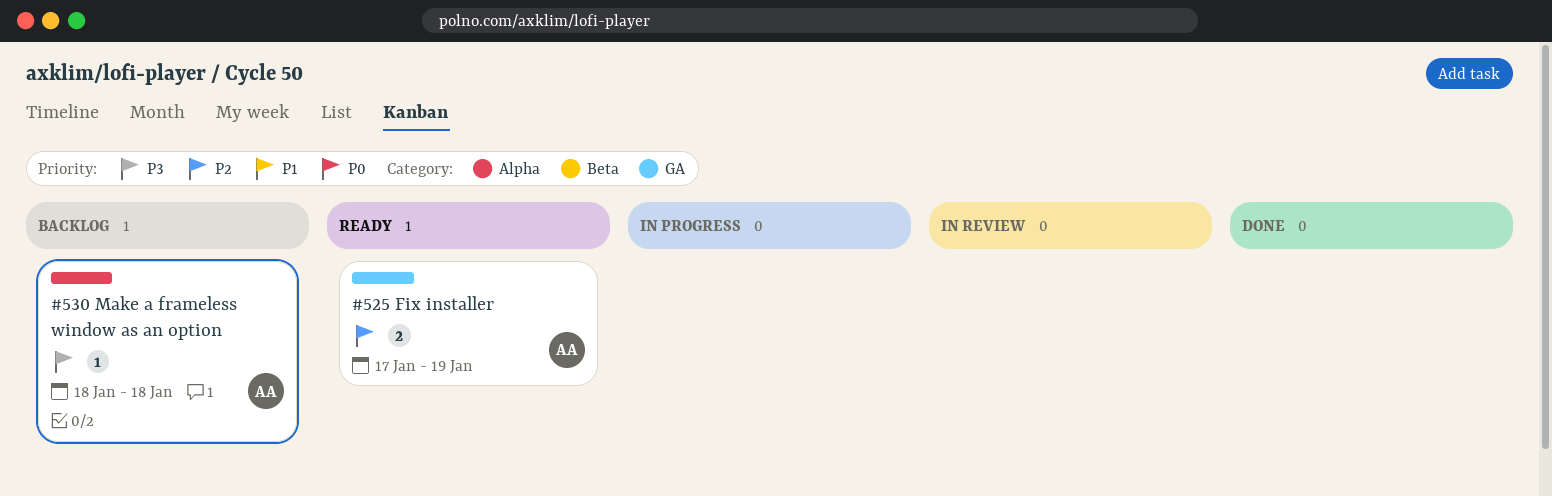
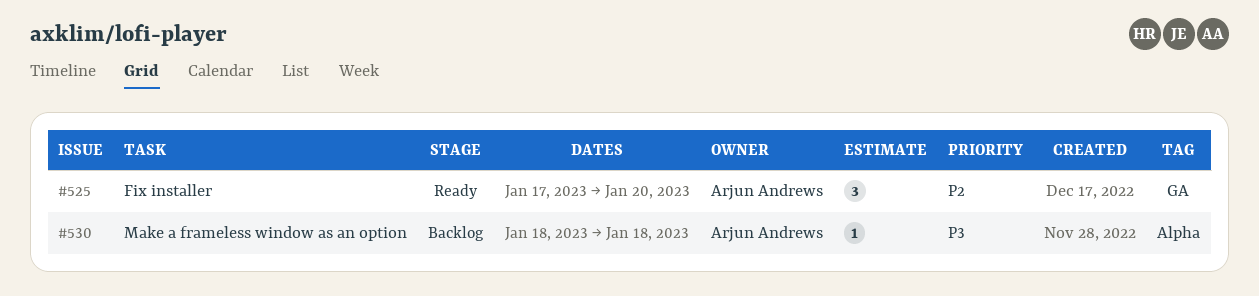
#525, estimate: 2 -> 3
#525, due: Jan 19 -> Jan 20

